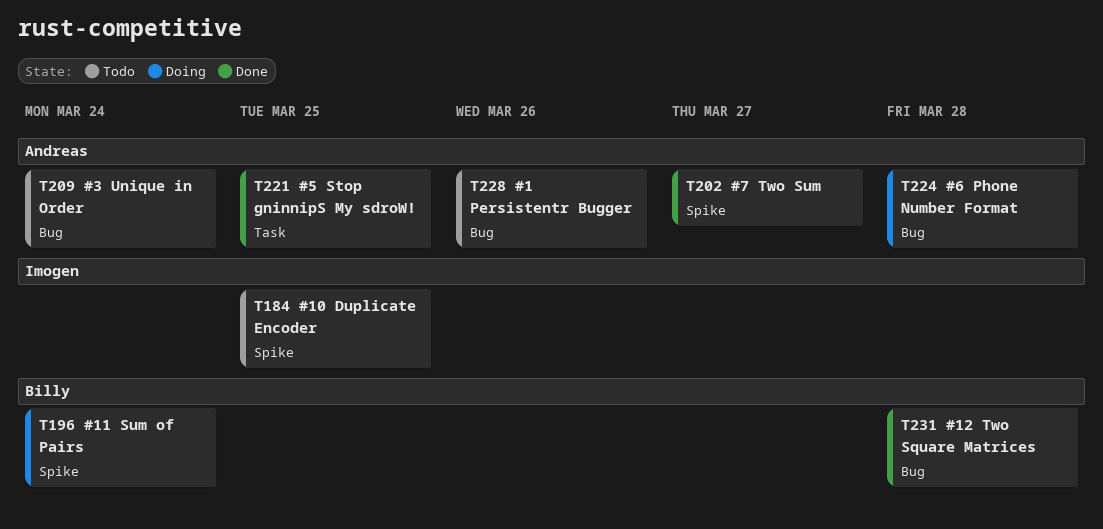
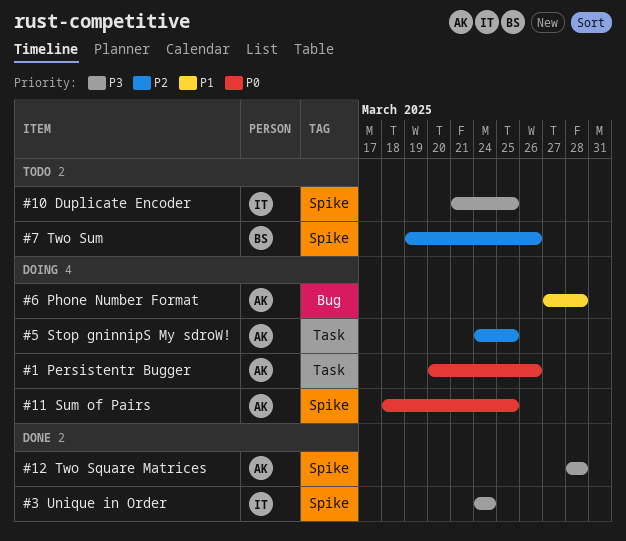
#1 Persistentr Bugger, status: Todo -> Doing
#1 Persistentr Bugger, label: Bug -> Task
#11 Sum of Pairs, owner: Billy -> Andreas
#11 Sum of Pairs, due: Mar 24 -> Mar 25
#12 Two Square Matrices, owner: Billy -> Andreas
#12 Two Square Matrices, label: Bug -> Spike
#3 Unique in Order, status: Todo -> Done
#3 Unique in Order, owner: Andreas -> Imogen
#3 Unique in Order, label: Bug -> Spike
#5 Stop gninnipS My sdroW!, status: Done -> Doing
#7 Two Sum, status: Done -> Todo
#7 Two Sum, owner: Andreas -> Billy
#7 Two Sum, due: Mar 27 -> Mar 26

